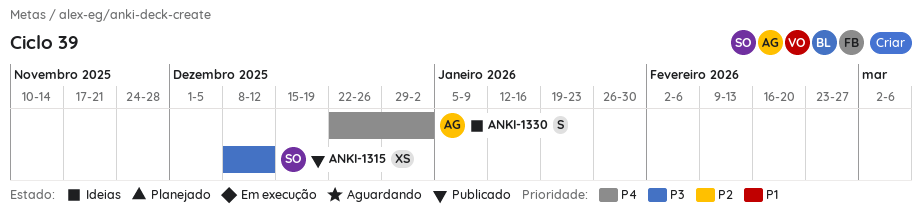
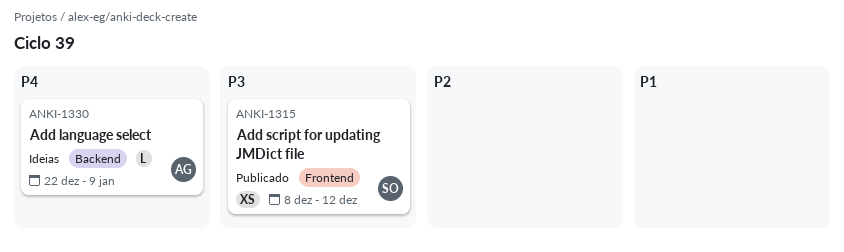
ANKI-1330, estimate: S -> L
ANKI-1330, due: Jan 2 -> Jan 9

